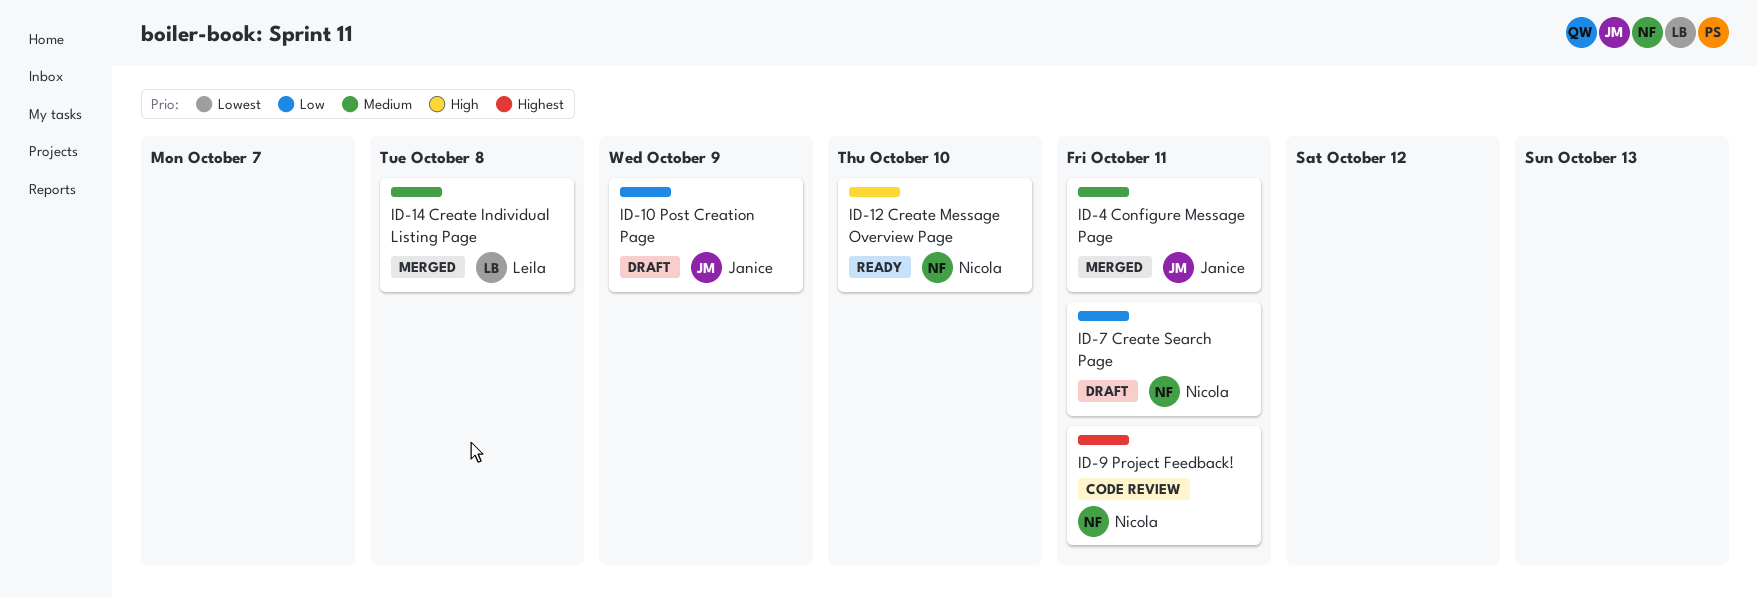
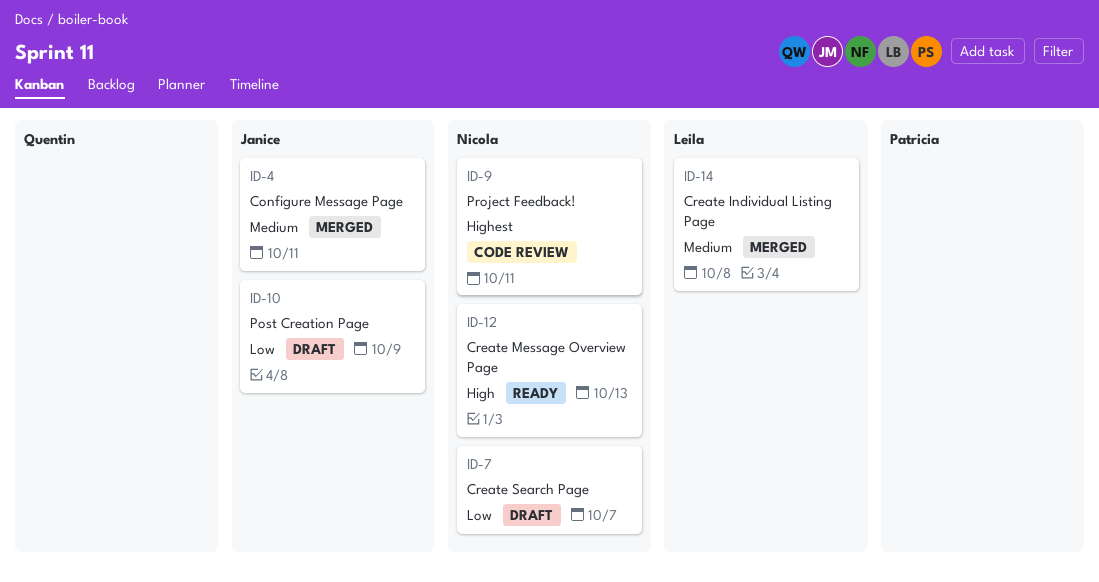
ID-7, due: Oct 11 -> Oct 7
ID-12, due: Oct 10 -> Oct 13

